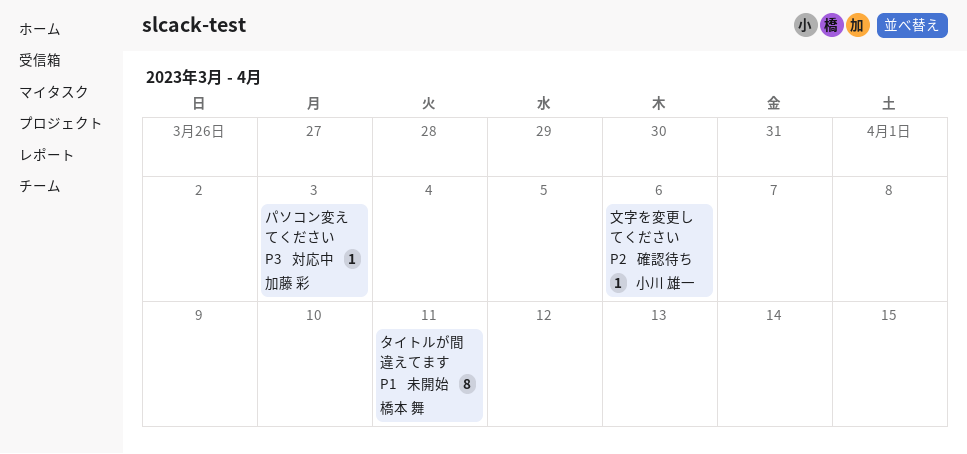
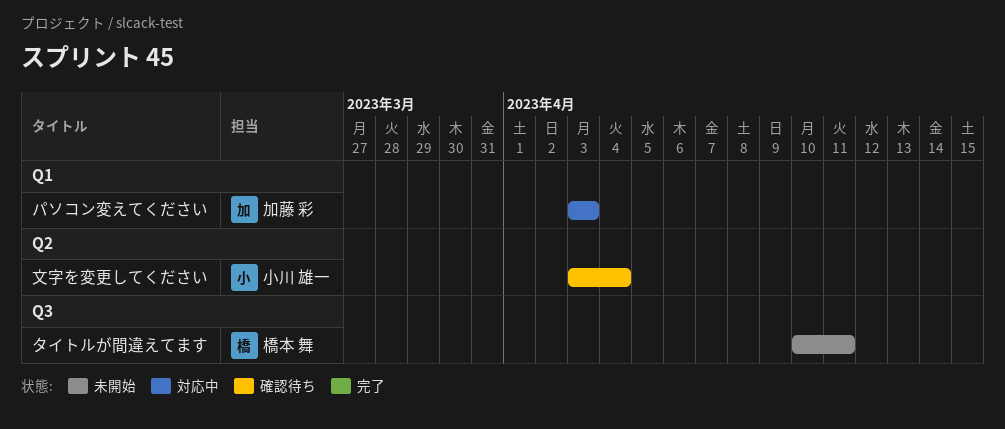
文字を変更してください, due: Apr 6 -> Apr 4

